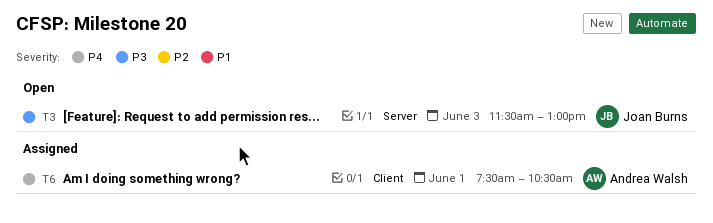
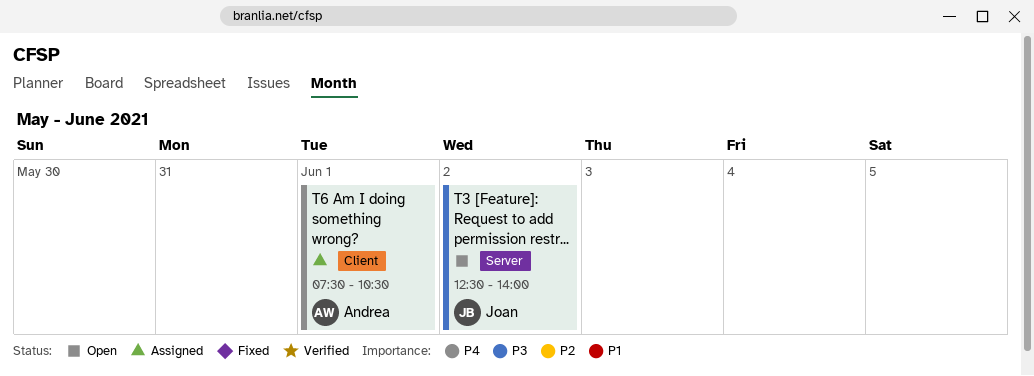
T3, day: Jun 3 -> Jun 2
T3, begins: 11:30 -> 12:30
T3, ends: 13:00 -> 14:00

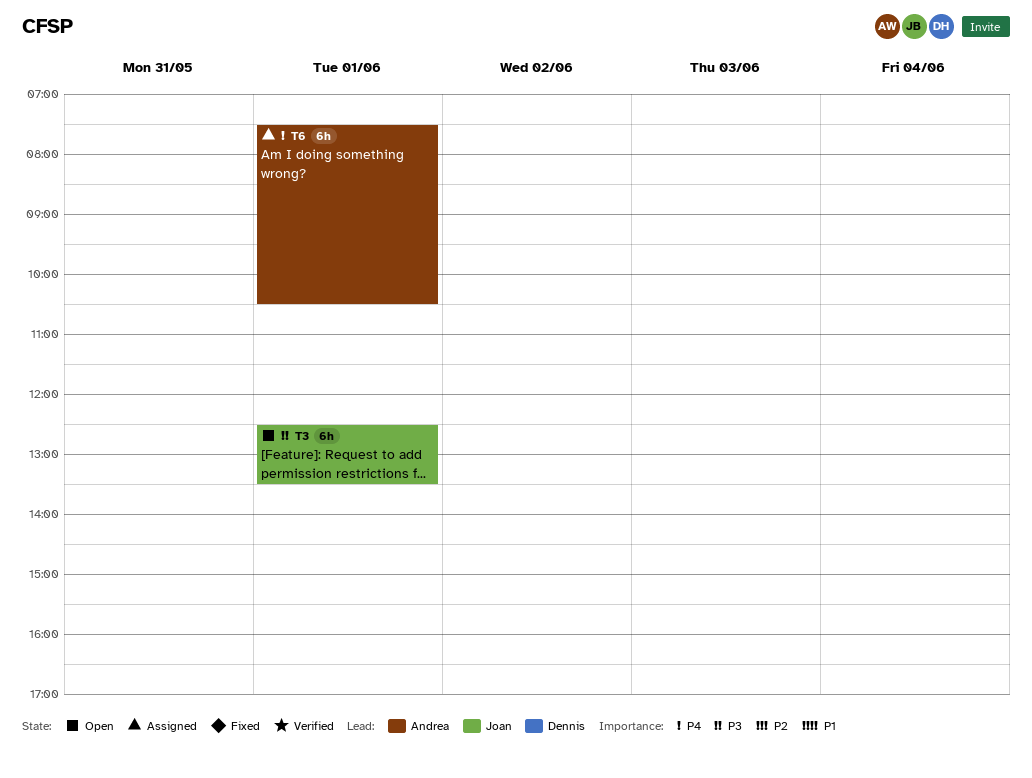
T3, day: Jun 2 -> Jun 1
T3, ends: 14:00 -> 13:30

